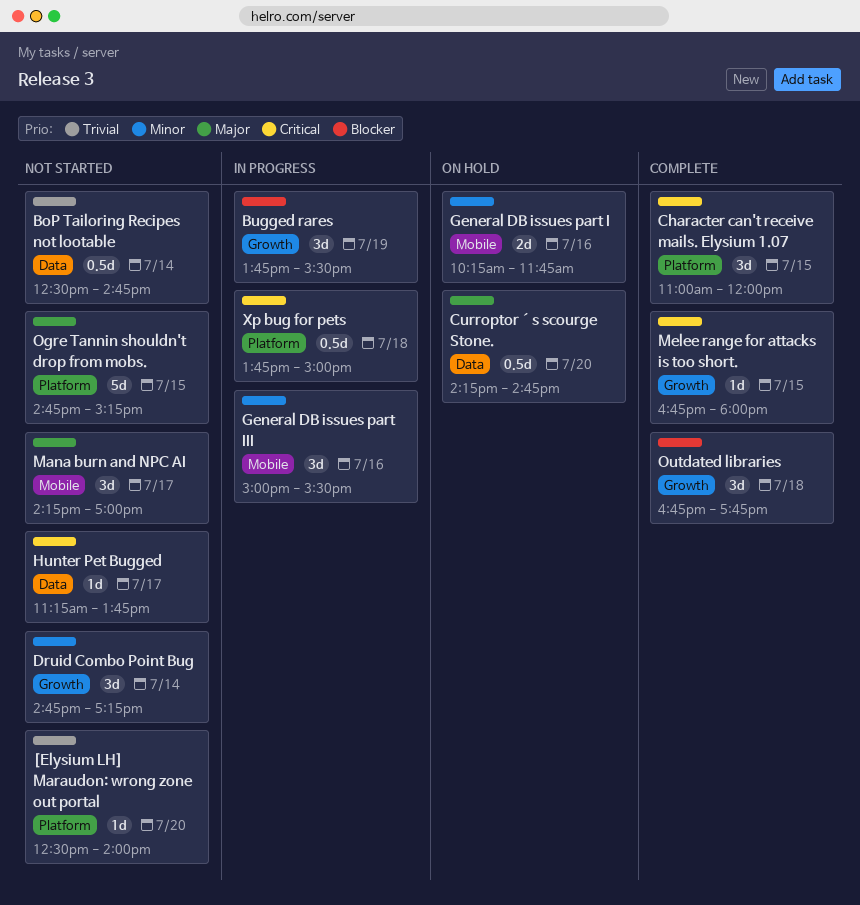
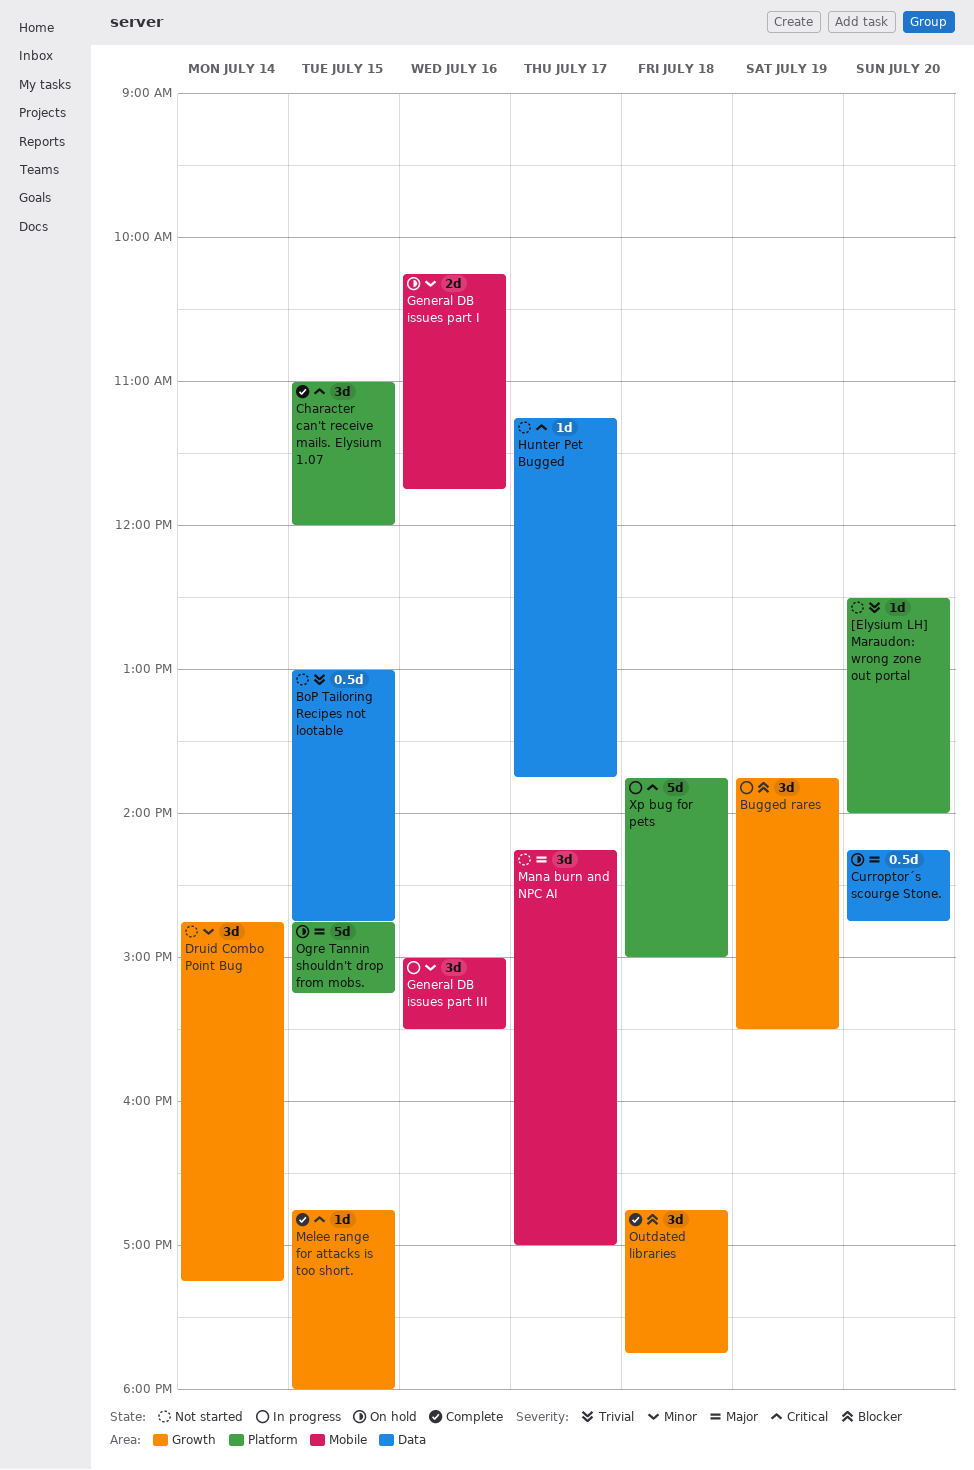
BoP Tailoring Recipes not lootable, day: Jul 14 -> Jul 15
BoP Tailoring Recipes not lootable, begins: 12:30 -> 13:00
Ogre Tannin shouldn't drop from mobs., status: Not started -> On hold
Xp bug for pets, estimate: 0.5d -> 5d

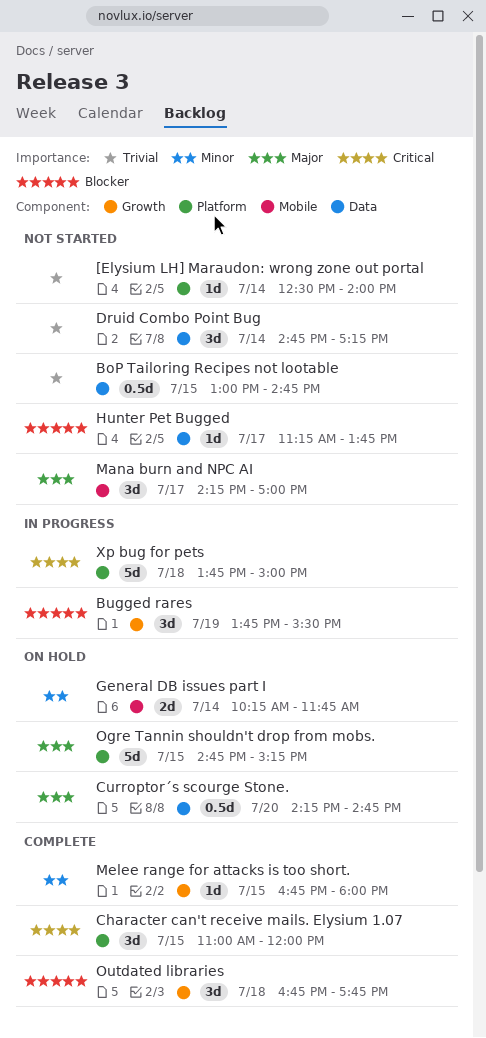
[Elysium LH] Maraudon: wrong zone out portal, day: Jul 20 -> Jul 14
Druid Combo Point Bug, priority: Minor -> Trivial
Druid Combo Point Bug, label: Growth -> Data
General DB issues part I, day: Jul 16 -> Jul 14
General DB issues part III: present -> none
Hunter Pet Bugged, priority: Critical -> Blocker
Melee range for attacks is too short., priority: Critical -> Minor

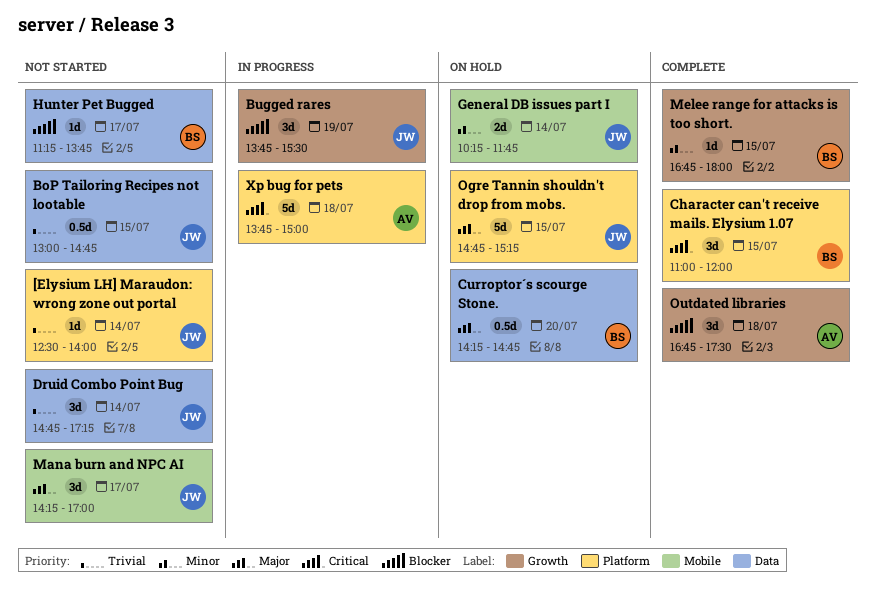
Outdated libraries, ends: 17:45 -> 17:30

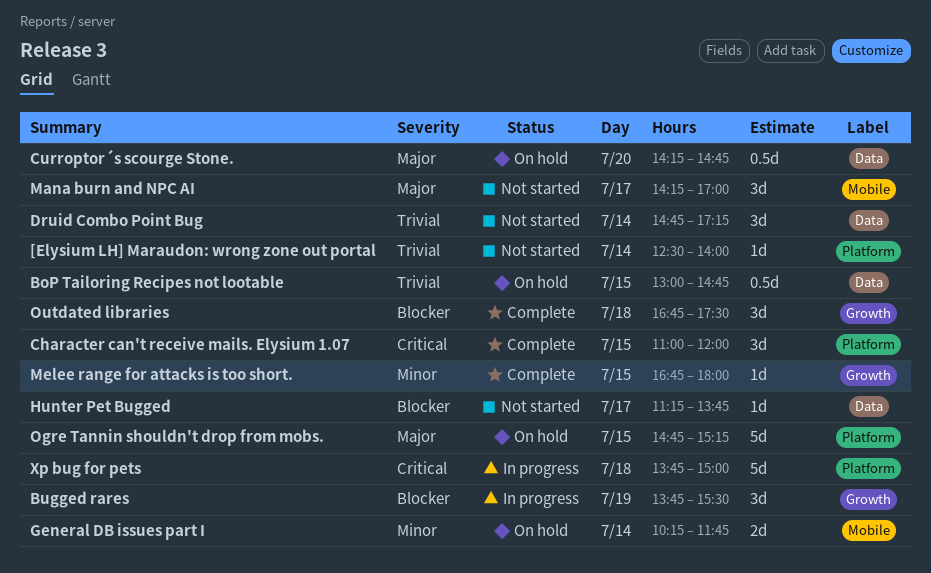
BoP Tailoring Recipes not lootable, status: Not started -> On hold

